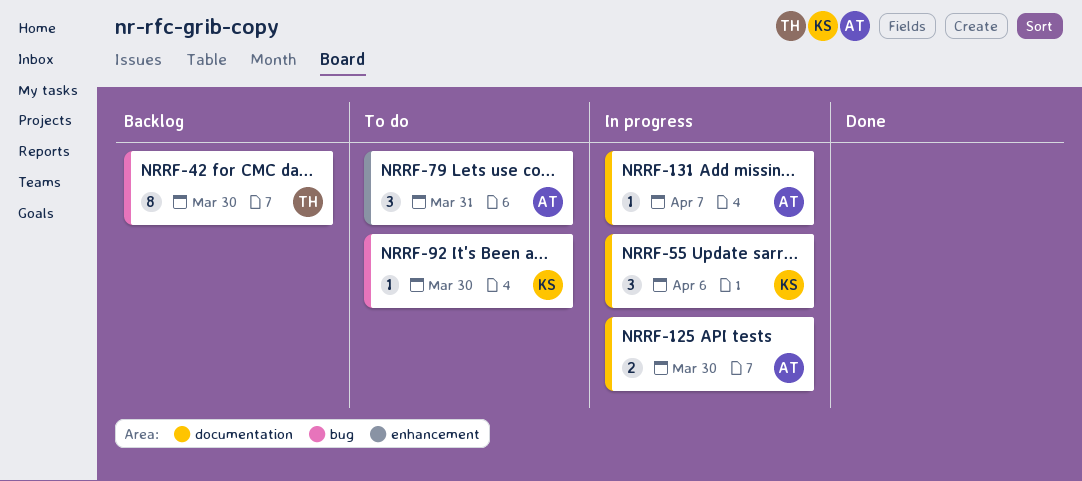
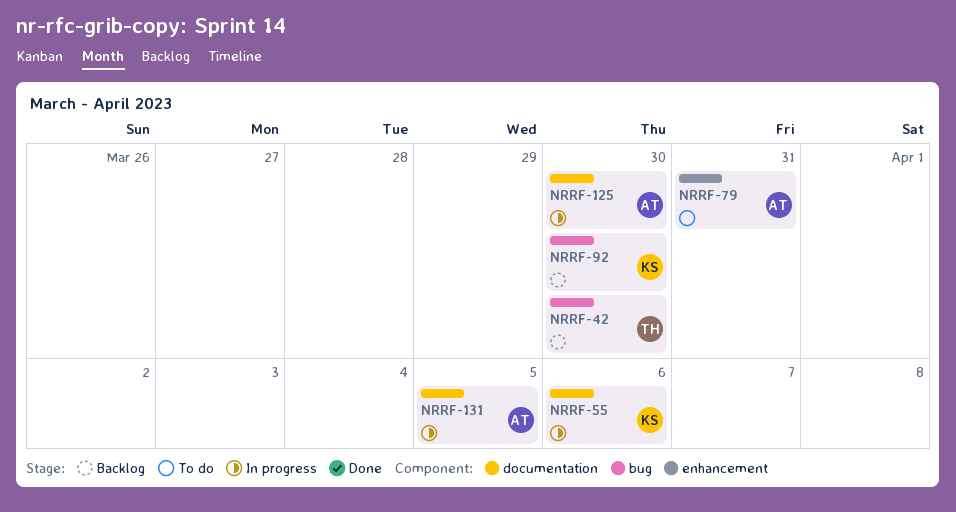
NRRF-92, status: To do -> Backlog
NRRF-131, due: Apr 7 -> Apr 5

